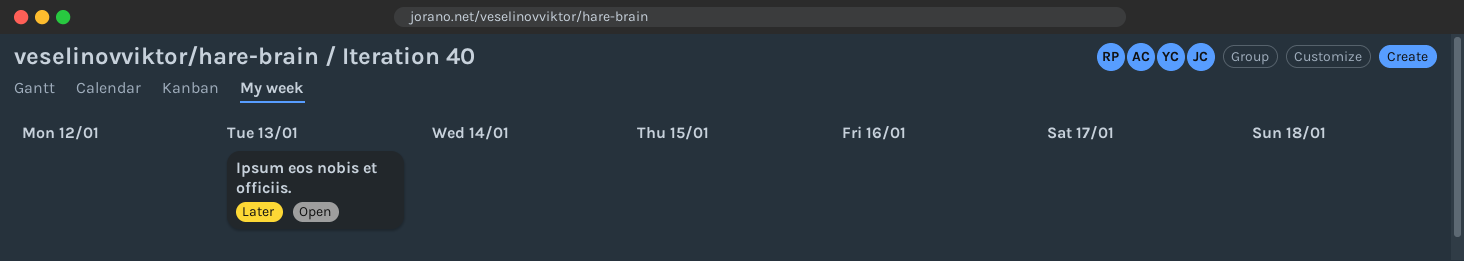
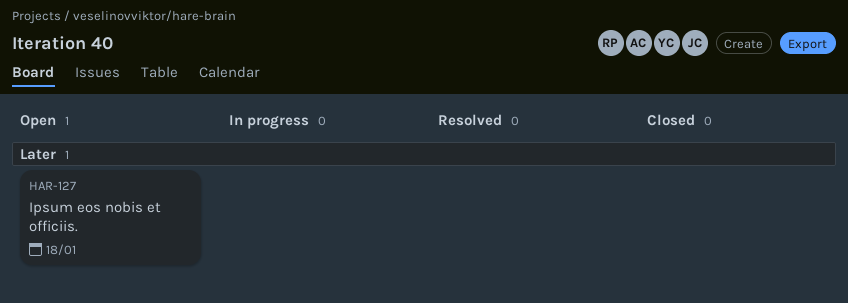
Ipsum eos nobis et officiis., due: Jan 13 -> Jan 18

